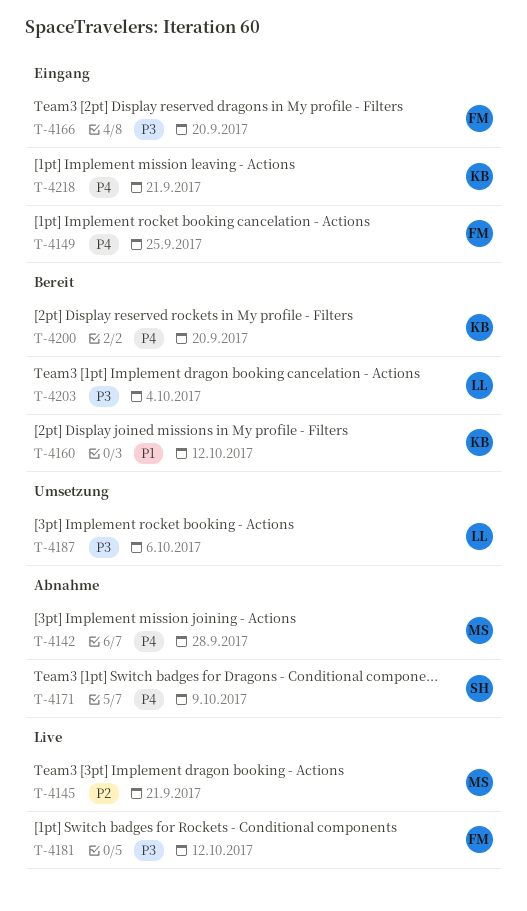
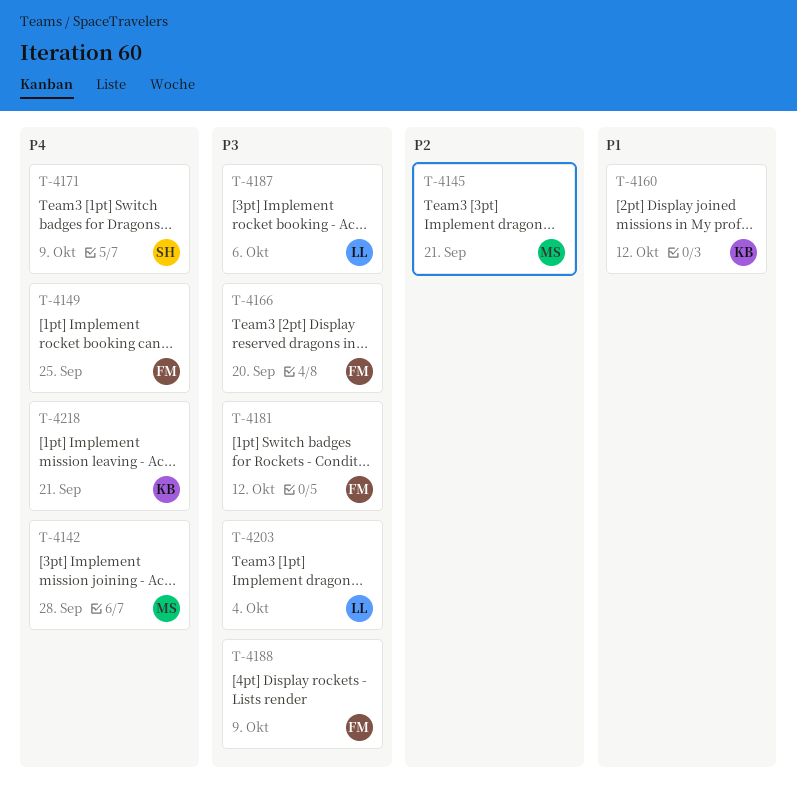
T-4188: none -> present
T-4200: present -> none

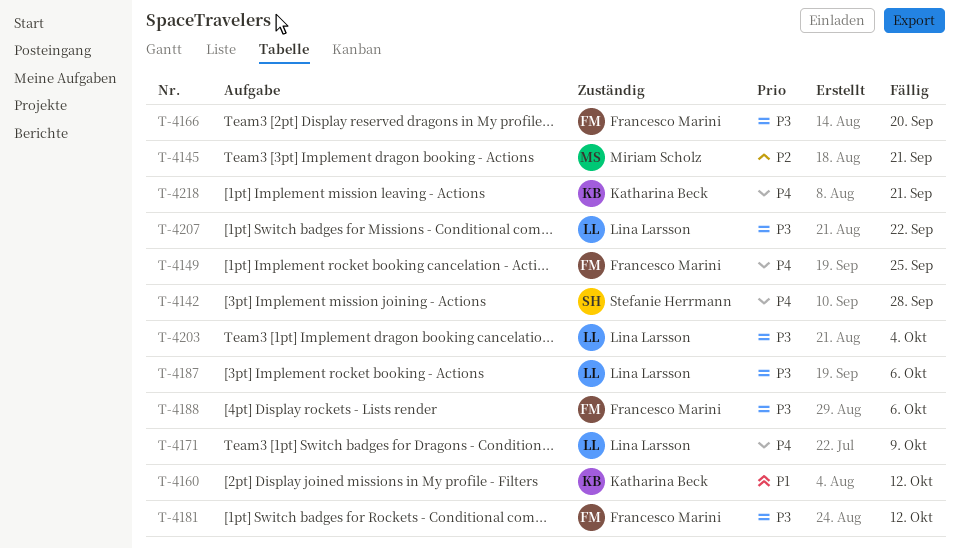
T-4142, owner: Miriam Scholz -> Stefanie Herrmann
T-4171, owner: Stefanie Herrmann -> Lina Larsson
T-4188, due: Oct 9 -> Oct 6
T-4207: none -> present

